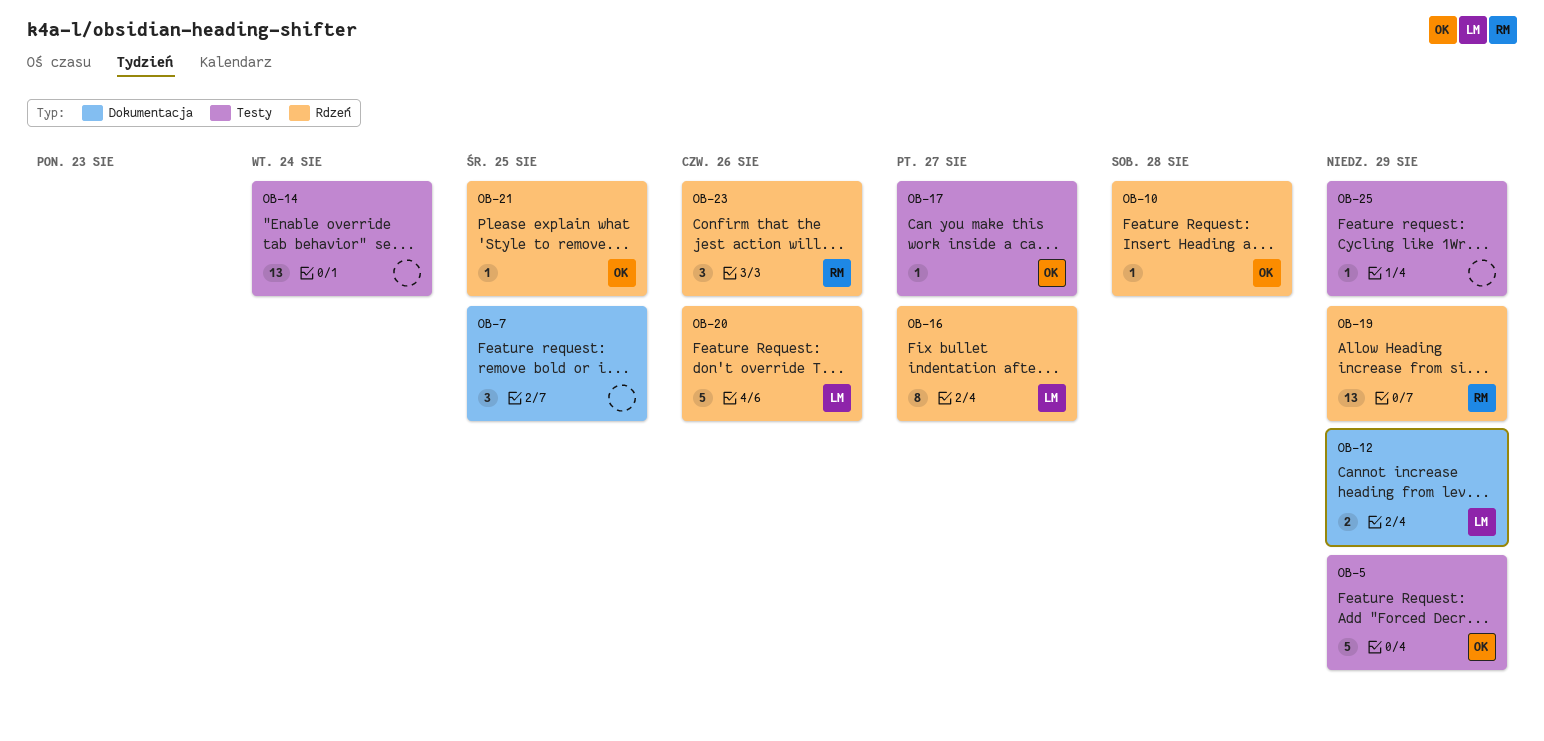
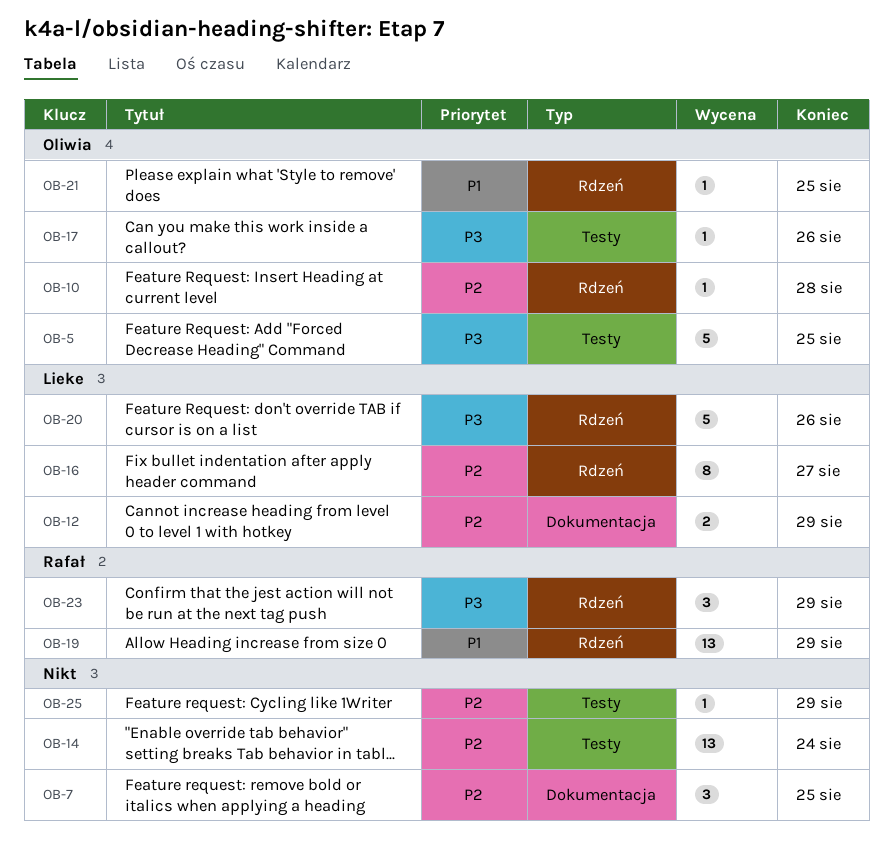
OB-5, due: Aug 29 -> Aug 25
OB-17, due: Aug 27 -> Aug 26
OB-23, due: Aug 26 -> Aug 29

